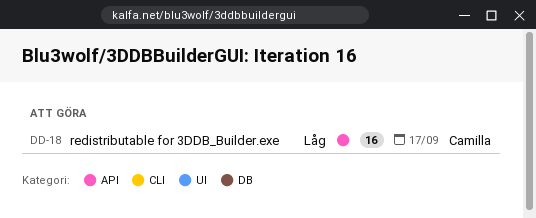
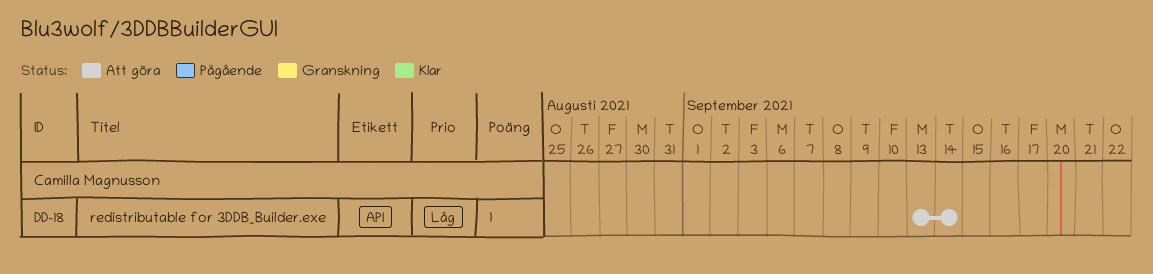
DD-18, estimate: 16 -> 1
DD-18, due: Sep 17 -> Sep 14

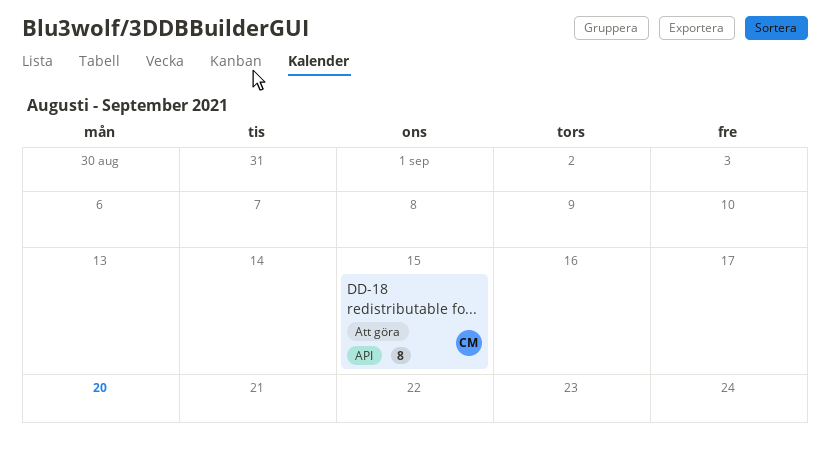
DD-18, estimate: 1 -> 8
DD-18, due: Sep 14 -> Sep 15

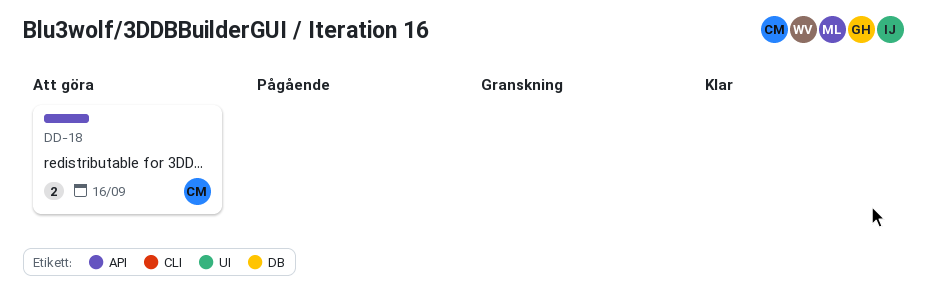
DD-18, estimate: 8 -> 2
DD-18, due: Sep 15 -> Sep 16

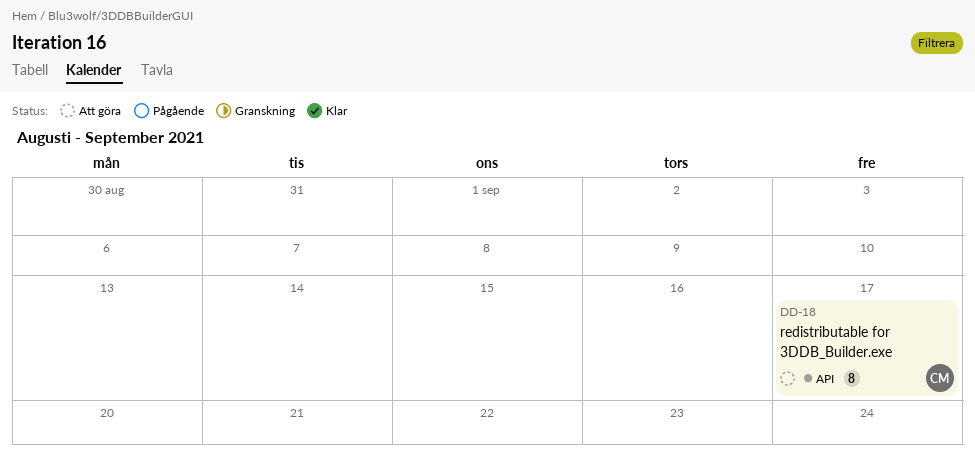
DD-18, estimate: 2 -> 8
DD-18, due: Sep 16 -> Sep 17

